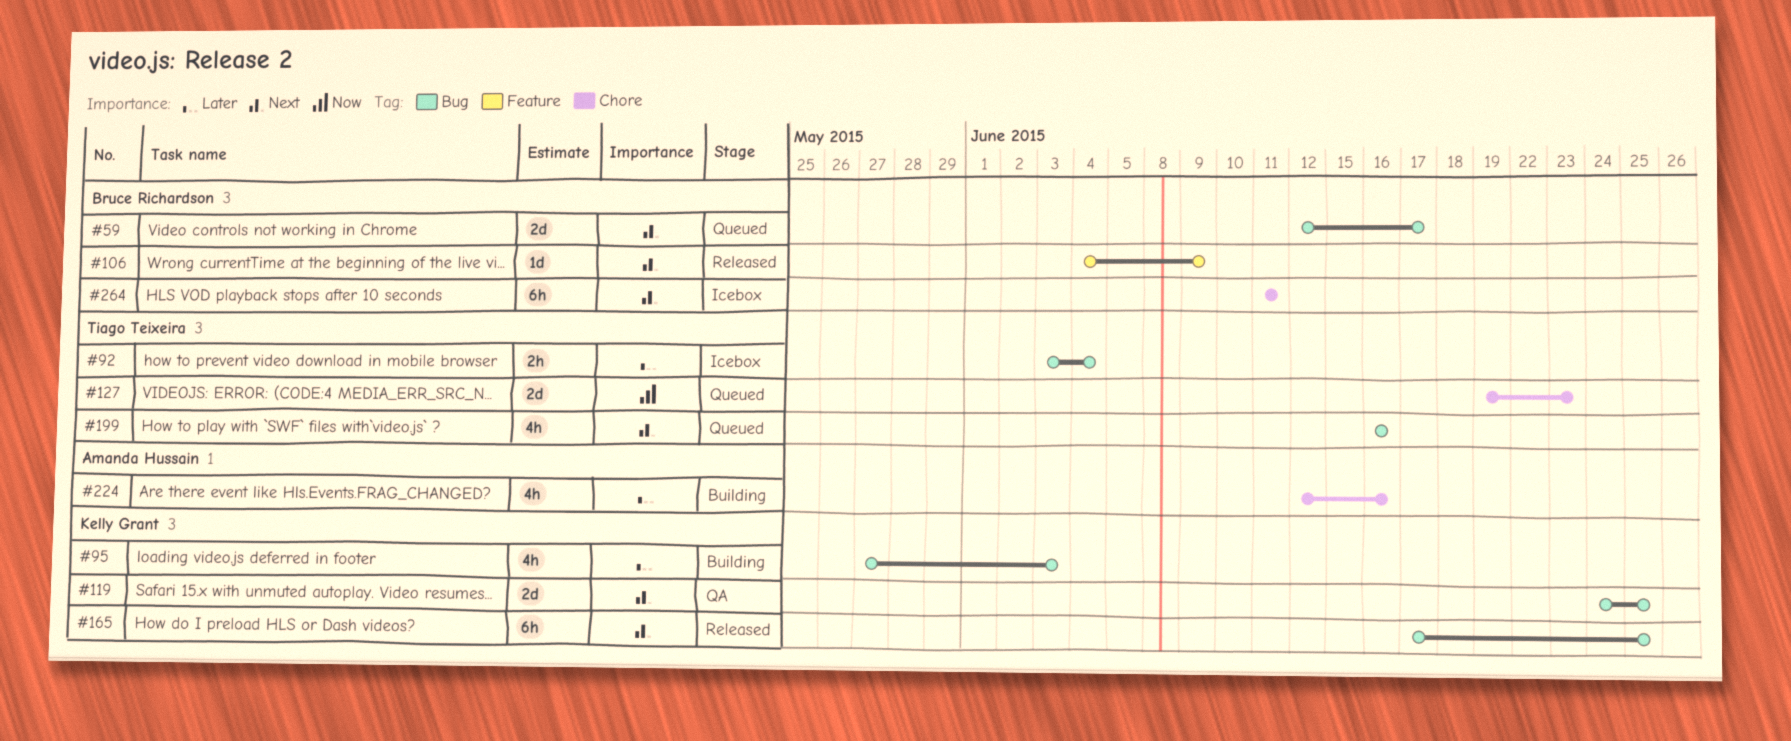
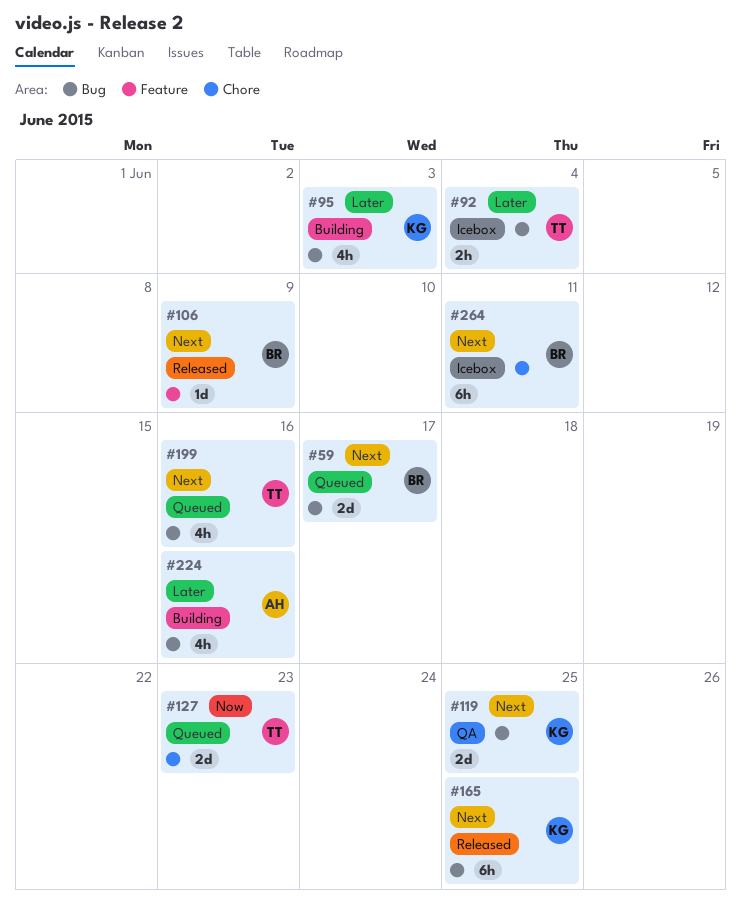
#224, label: Chore -> Bug

